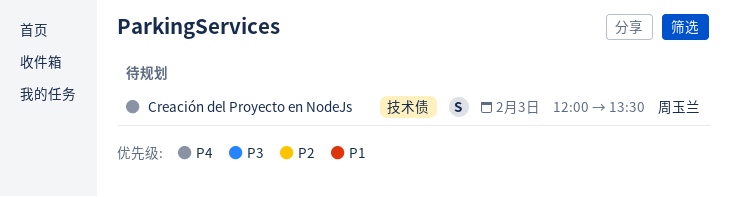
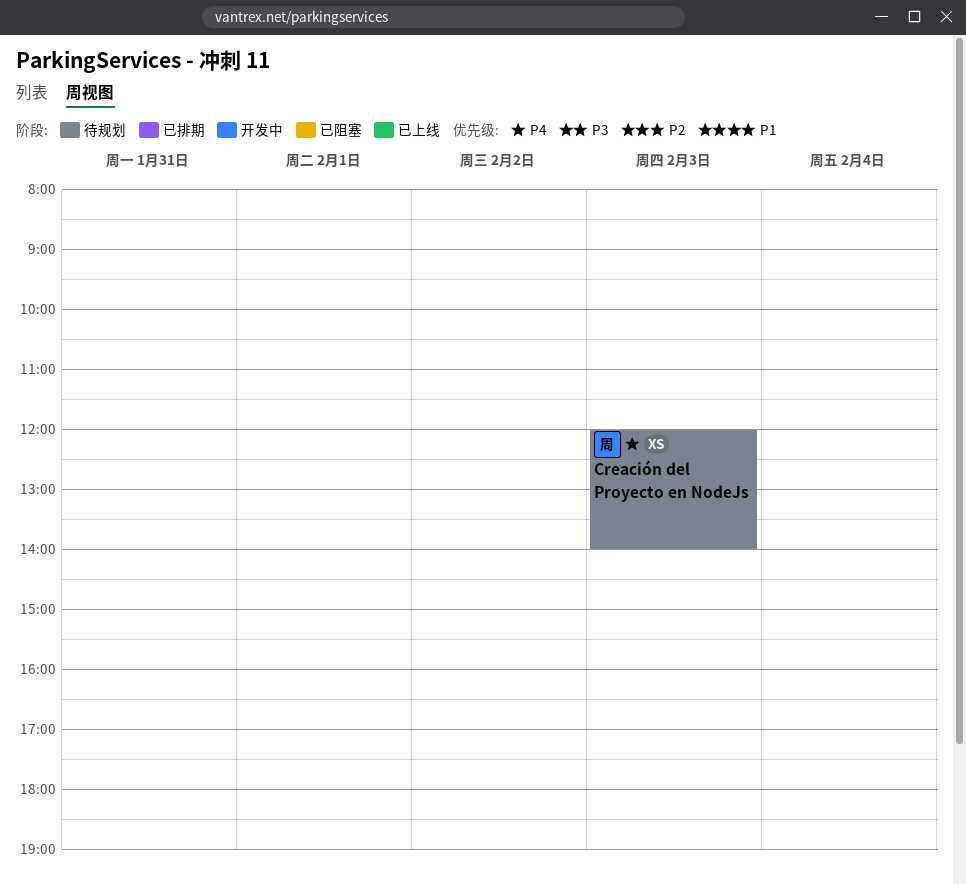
Creación del Proyecto en NodeJs, estimate: S -> XS
Creación del Proyecto en NodeJs, ends: 13:30 -> 14:00

